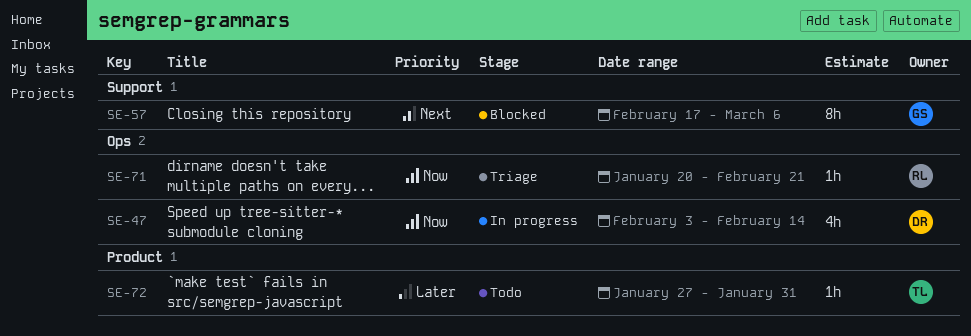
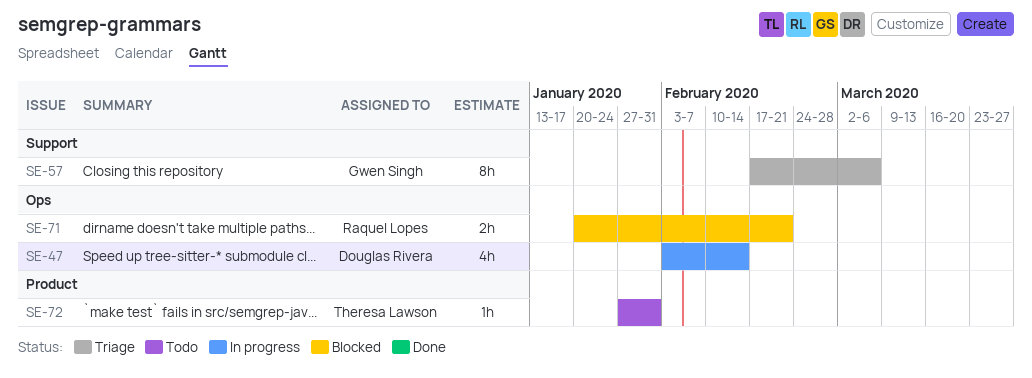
SE-57, status: Blocked -> Triage
SE-71, status: Triage -> Blocked
SE-71, estimate: 1h -> 2h

